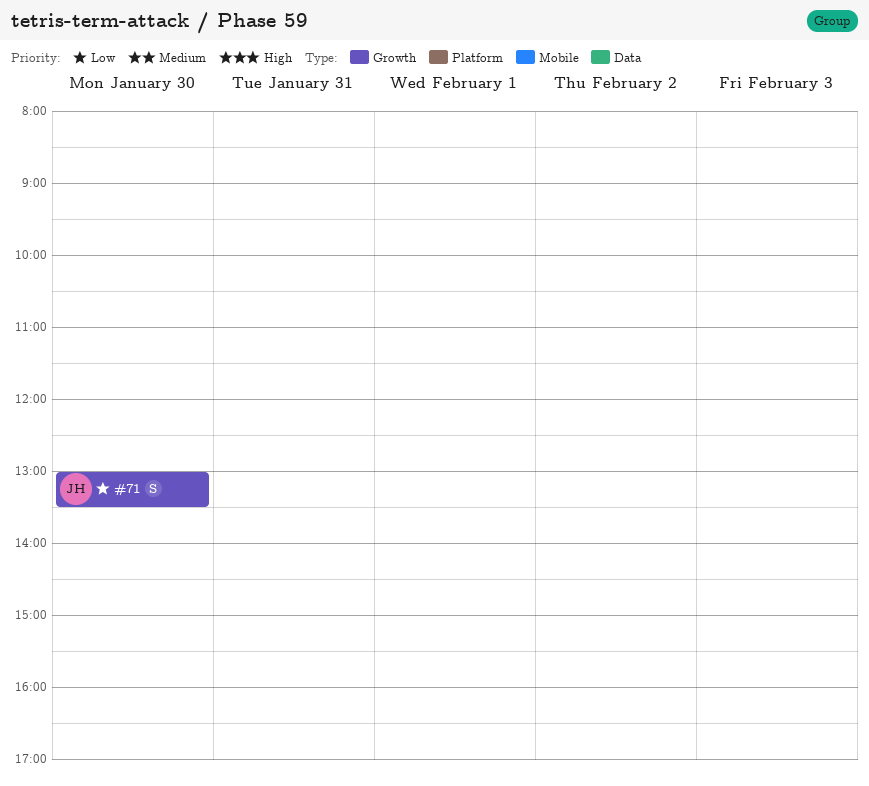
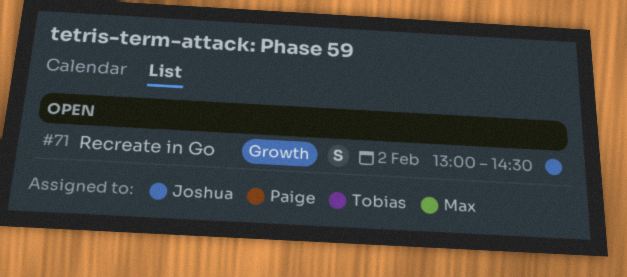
#71, day: Jan 30 -> Feb 2
#71, ends: 13:30 -> 14:30

